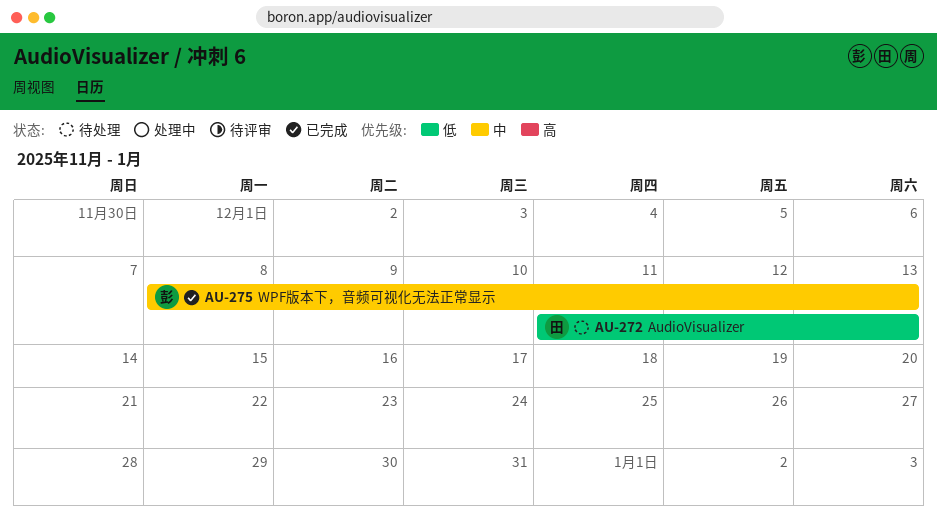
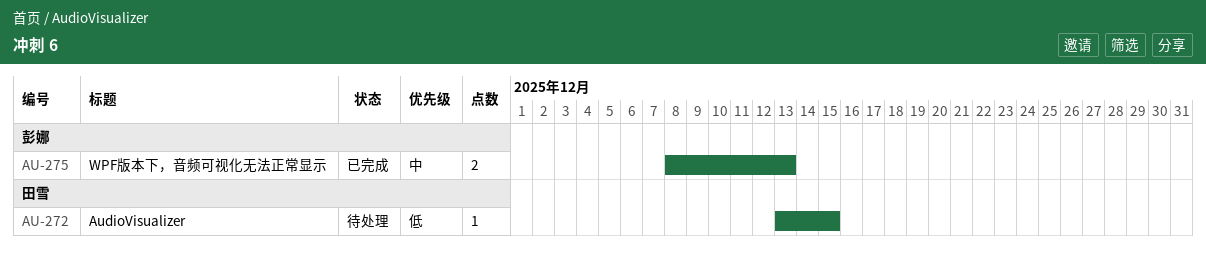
AU-272, start: Dec 11 -> Dec 13
AU-272, due: Dec 13 -> Dec 15

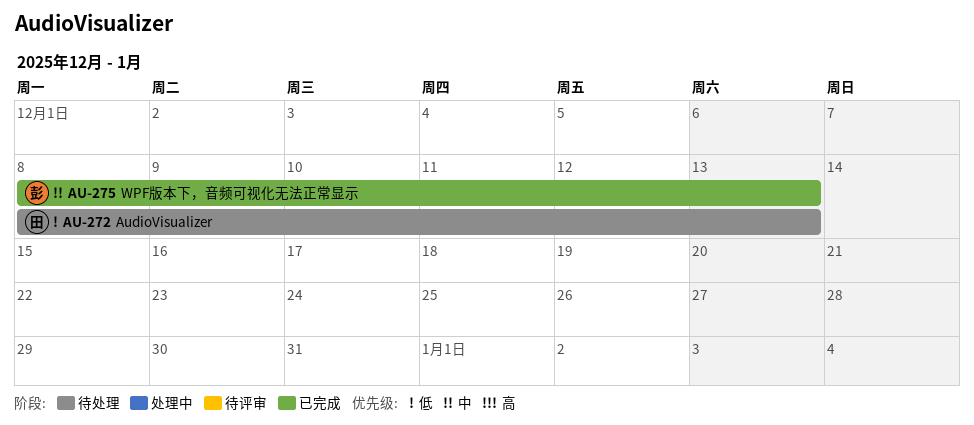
AU-272, start: Dec 13 -> Dec 8
AU-272, due: Dec 15 -> Dec 13

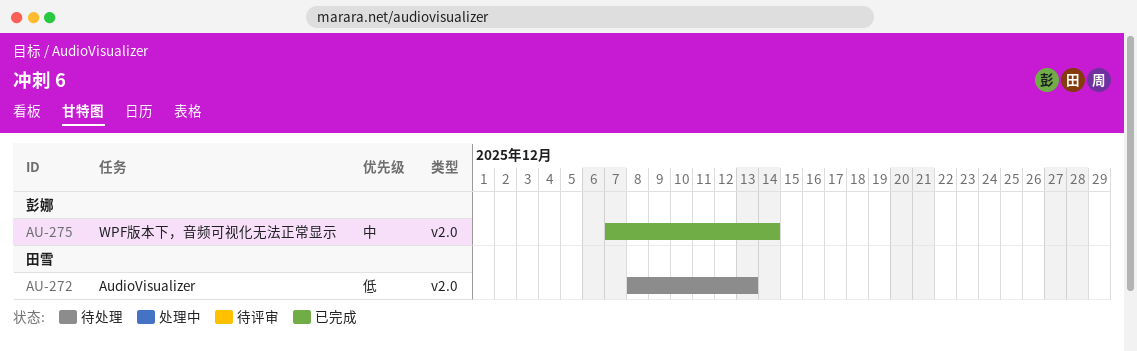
AU-275, start: Dec 8 -> Dec 7
AU-275, due: Dec 13 -> Dec 14

